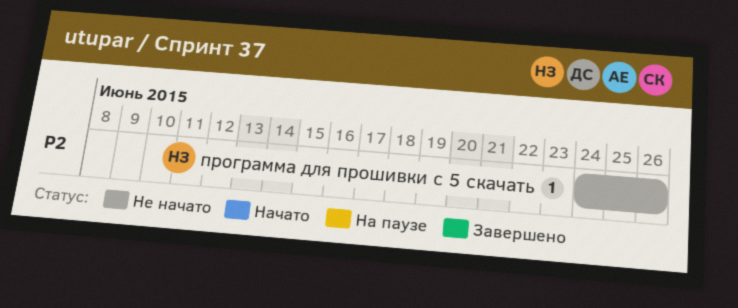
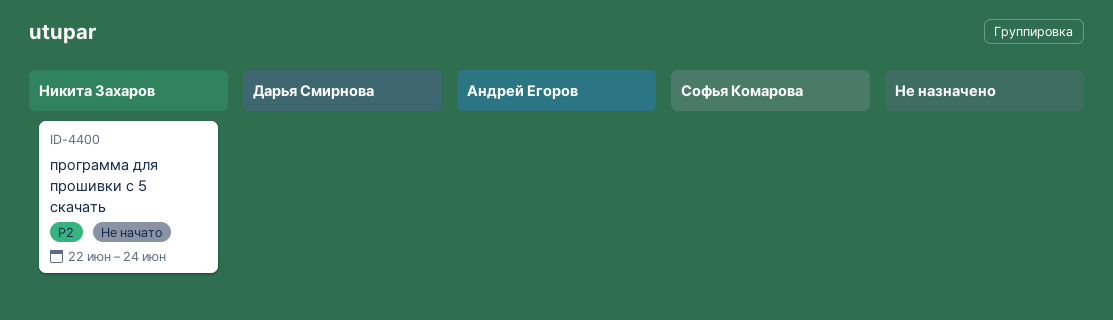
программа для прошивки с 5 скачать, start: Jun 24 -> Jun 22
программа для прошивки с 5 скачать, due: Jun 26 -> Jun 24

